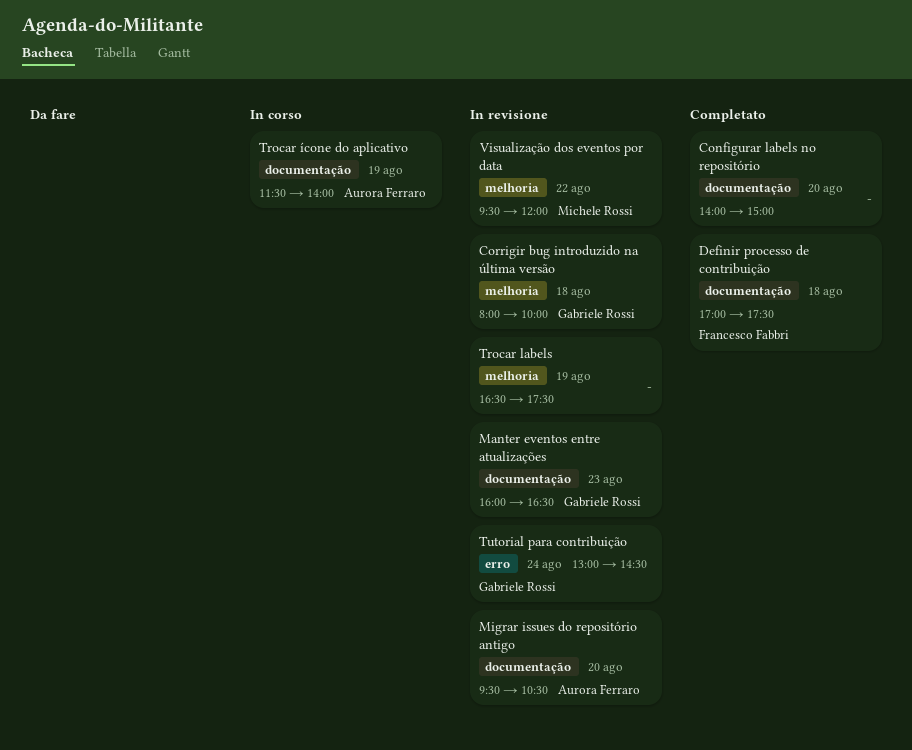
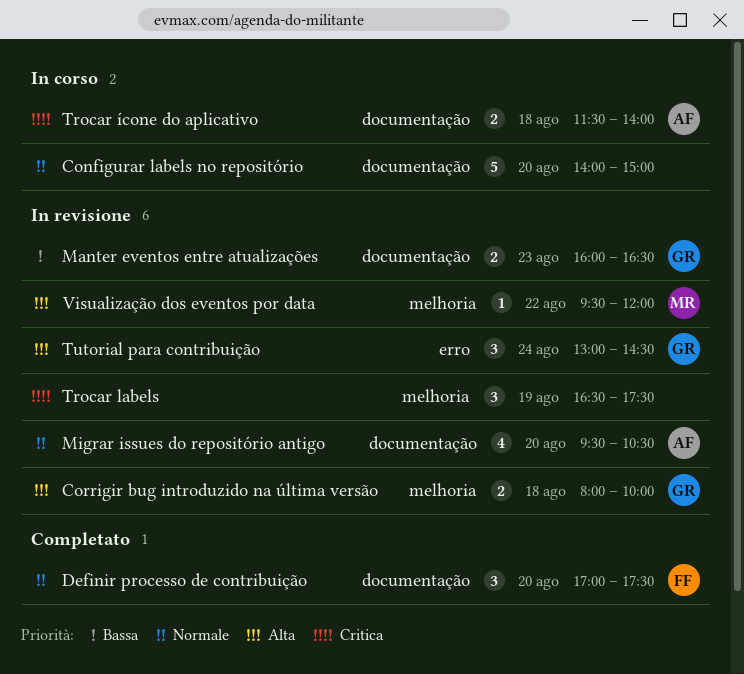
Configurar labels no repositório, status: Completato -> In corso
Definir processo de contribuição, day: Aug 18 -> Aug 20
Trocar ícone do aplicativo, day: Aug 19 -> Aug 18

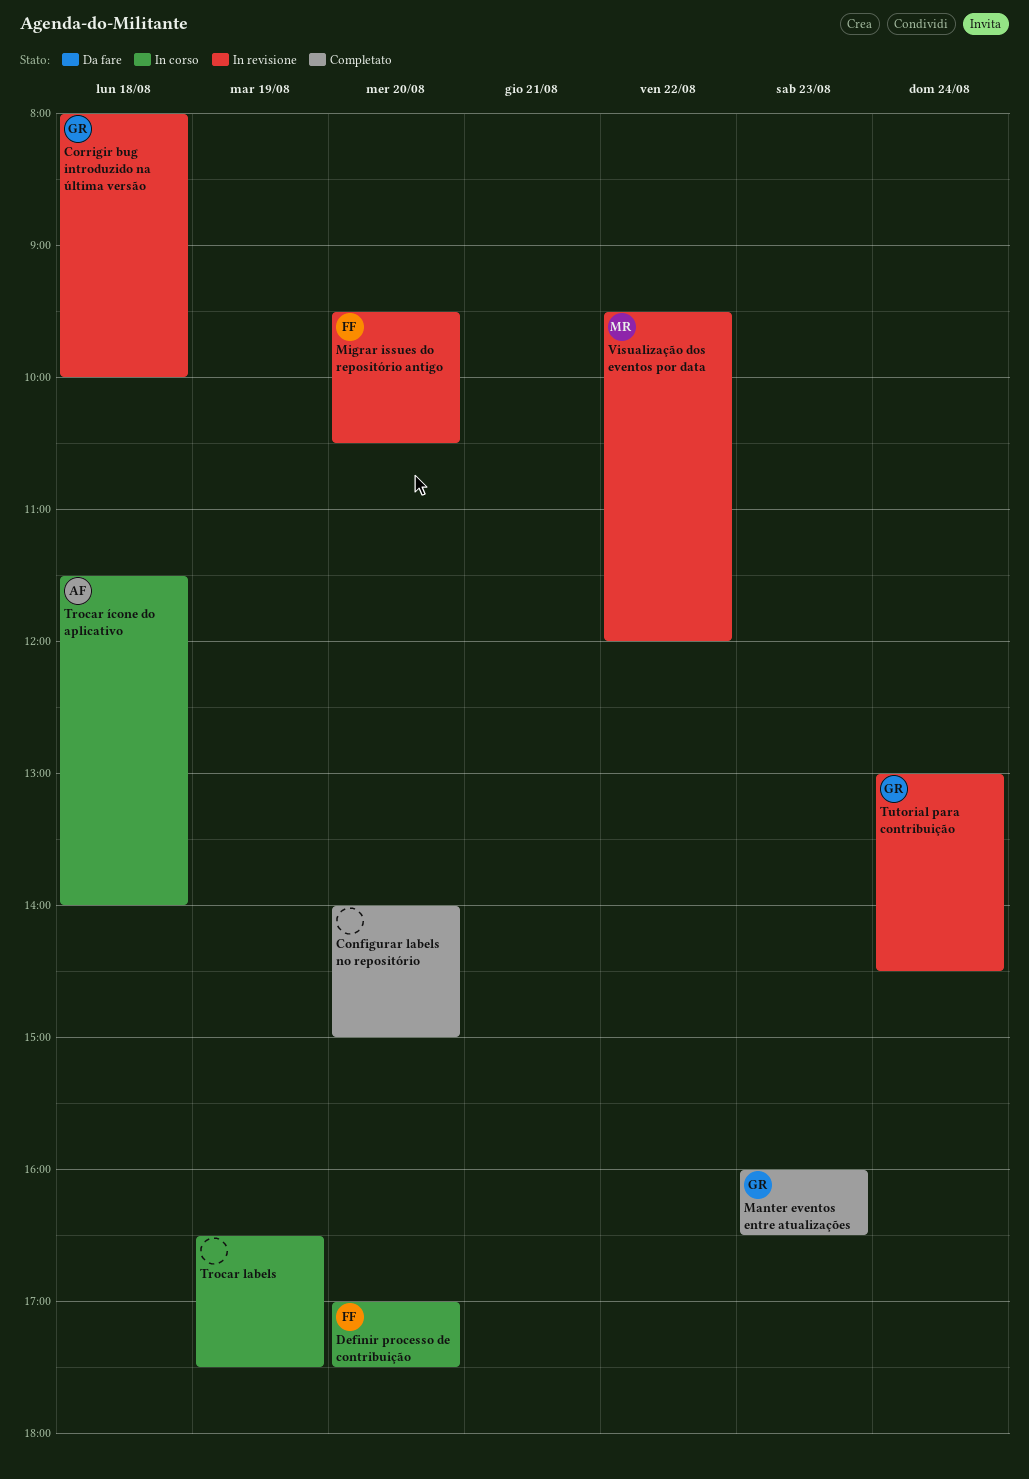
Configurar labels no repositório, status: In corso -> Completato
Definir processo de contribuição, status: Completato -> In corso
Manter eventos entre atualizações, status: In revisione -> Completato
Migrar issues do repositório antigo, owner: AF -> FF
Trocar labels, status: In revisione -> In corso

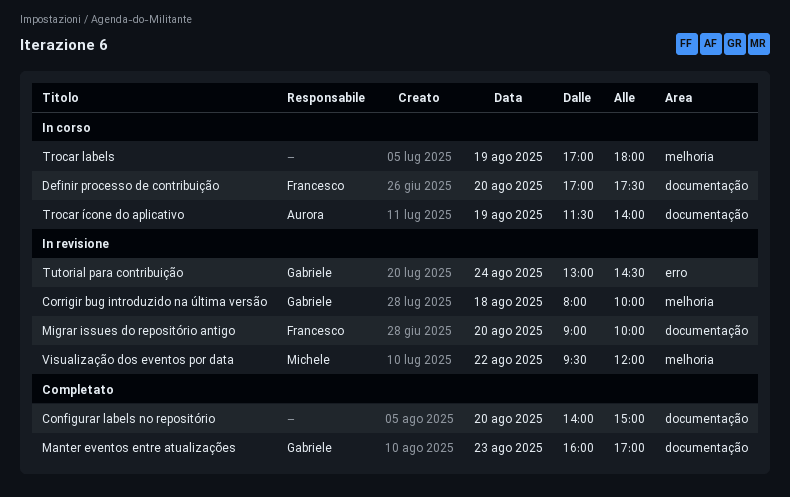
Manter eventos entre atualizações, ends: 16:30 -> 17:00
Migrar issues do repositório antigo, begins: 09:30 -> 09:00
Migrar issues do repositório antigo, ends: 10:30 -> 10:00
Trocar labels, begins: 16:30 -> 17:00
Trocar labels, ends: 17:30 -> 18:00
Trocar ícone do aplicativo, day: Aug 18 -> Aug 19

